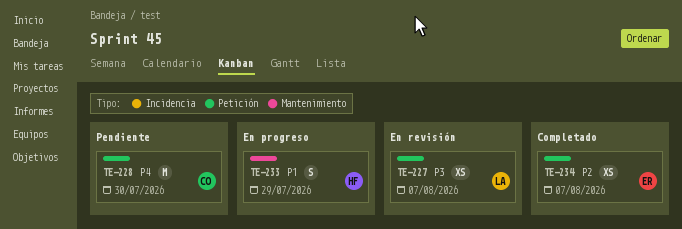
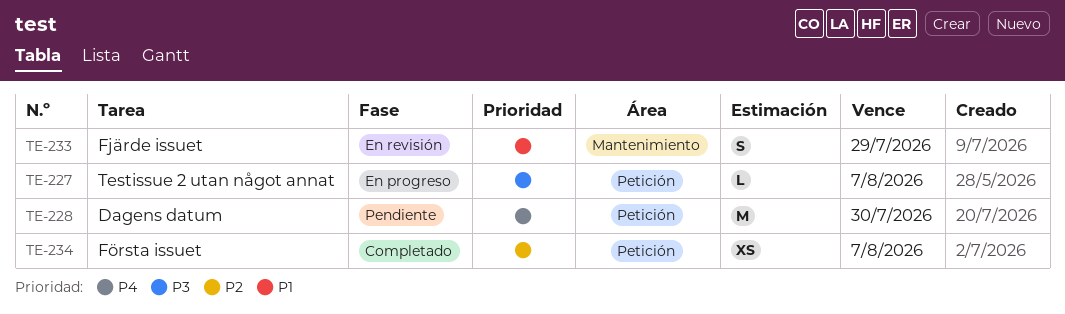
TE-227, status: En revisión -> En progreso
TE-227, estimate: XS -> L
TE-233, status: En progreso -> En revisión

